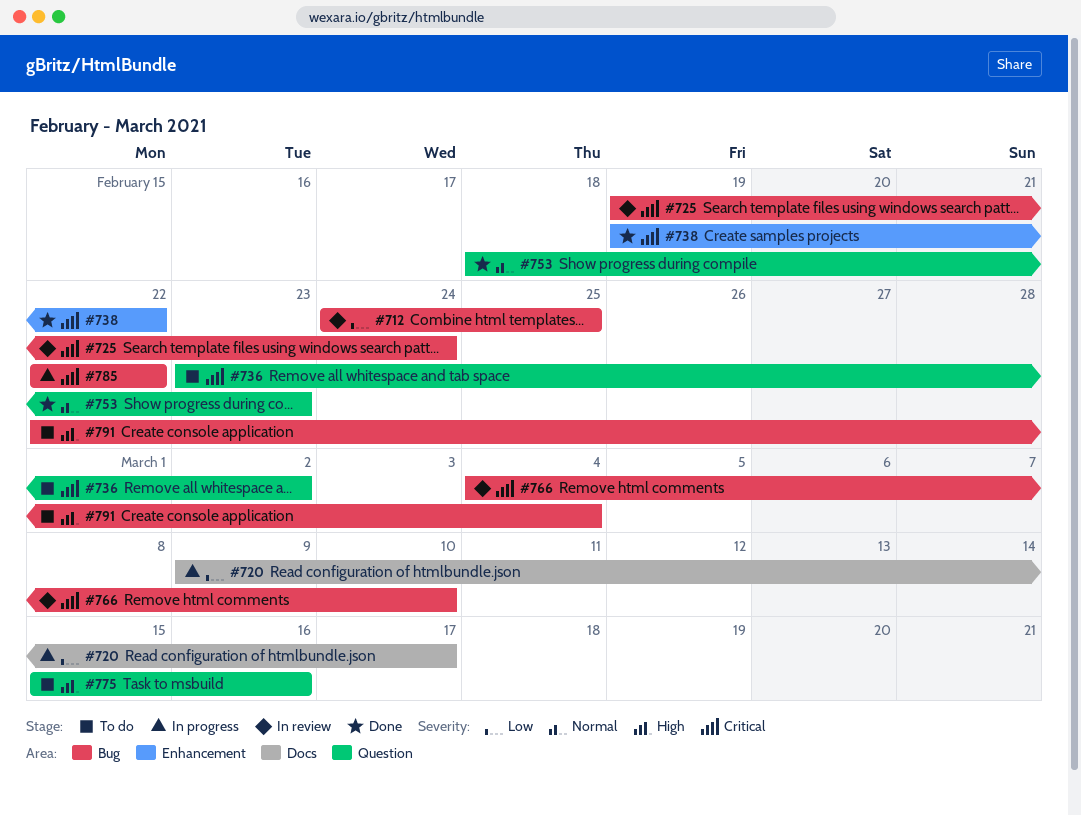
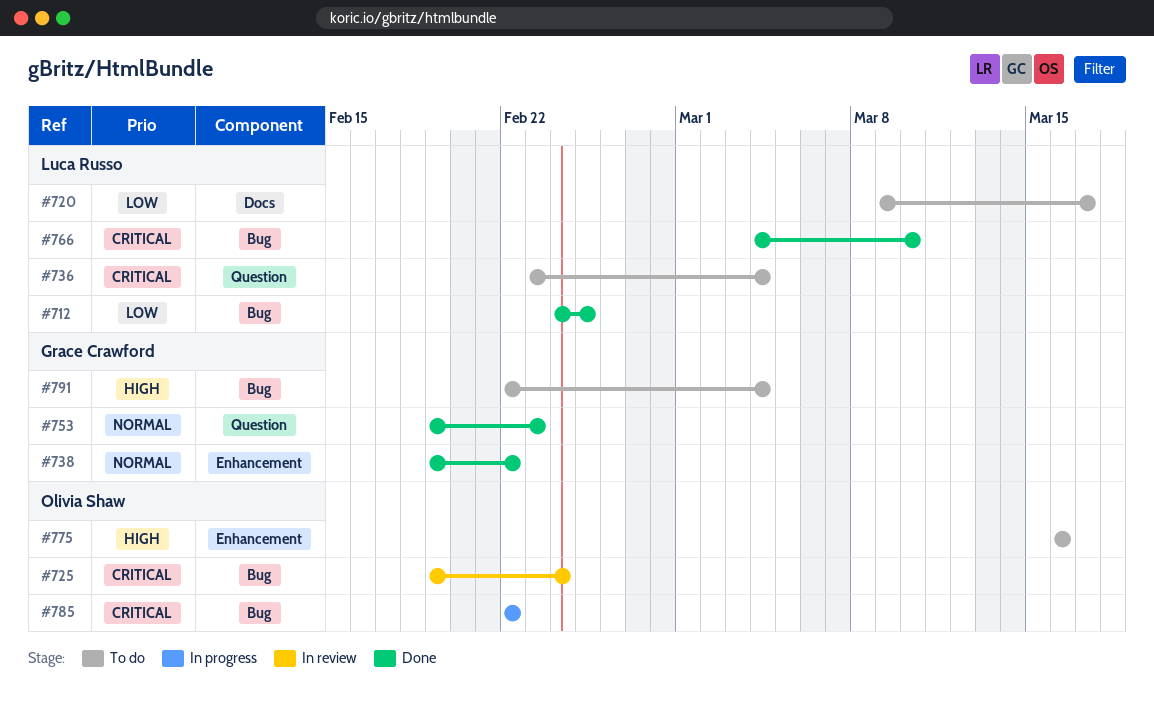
#712, status: In review -> Done
#720, status: In progress -> To do
#736, due: Mar 2 -> Mar 4
#738, priority: Critical -> Normal
#753, start: Feb 18 -> Feb 19
#766, status: In review -> Done
#775, label: Question -> Enhancement
#775, start: Mar 15 -> Mar 16

